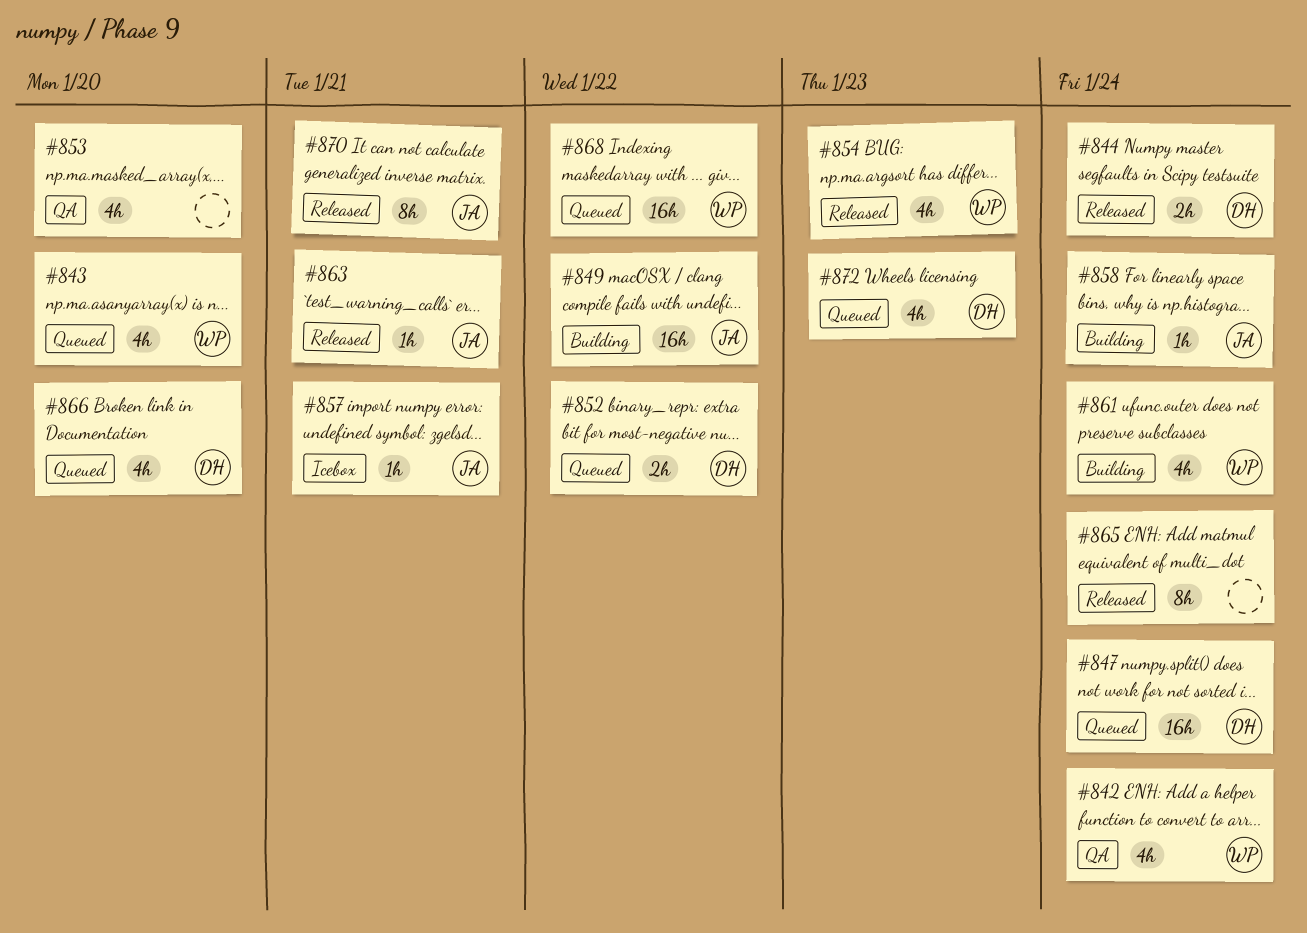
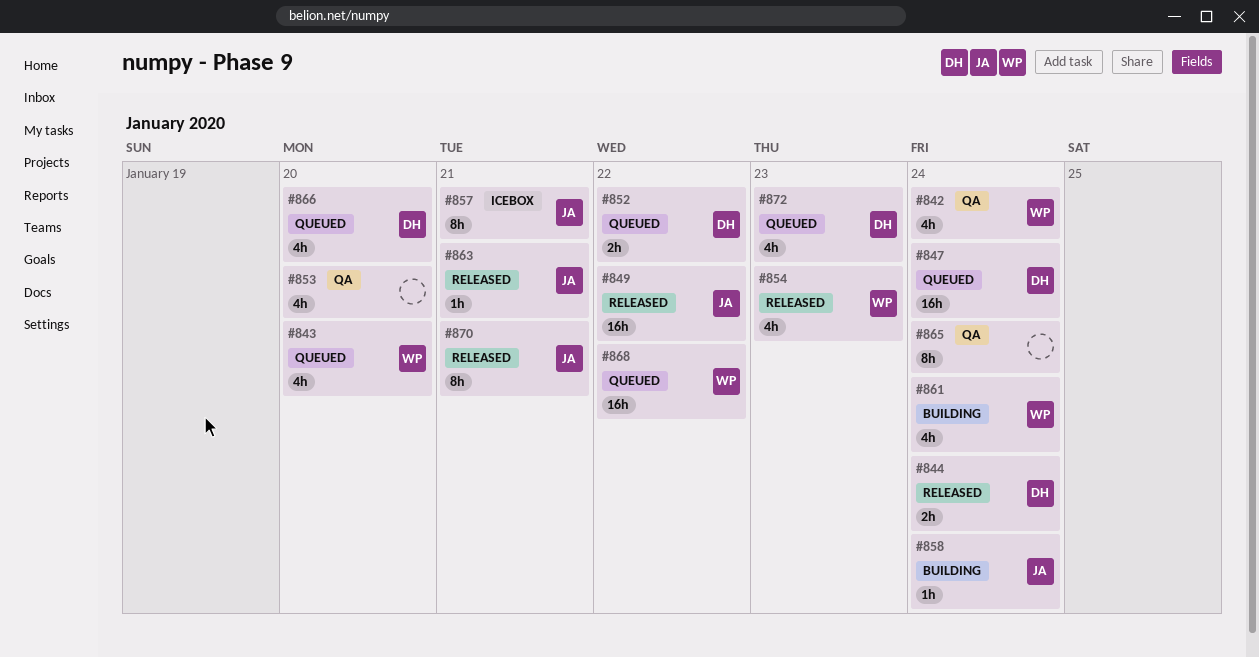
#849, status: Building -> Released
#857, estimate: 1h -> 8h
#865, status: Released -> QA

